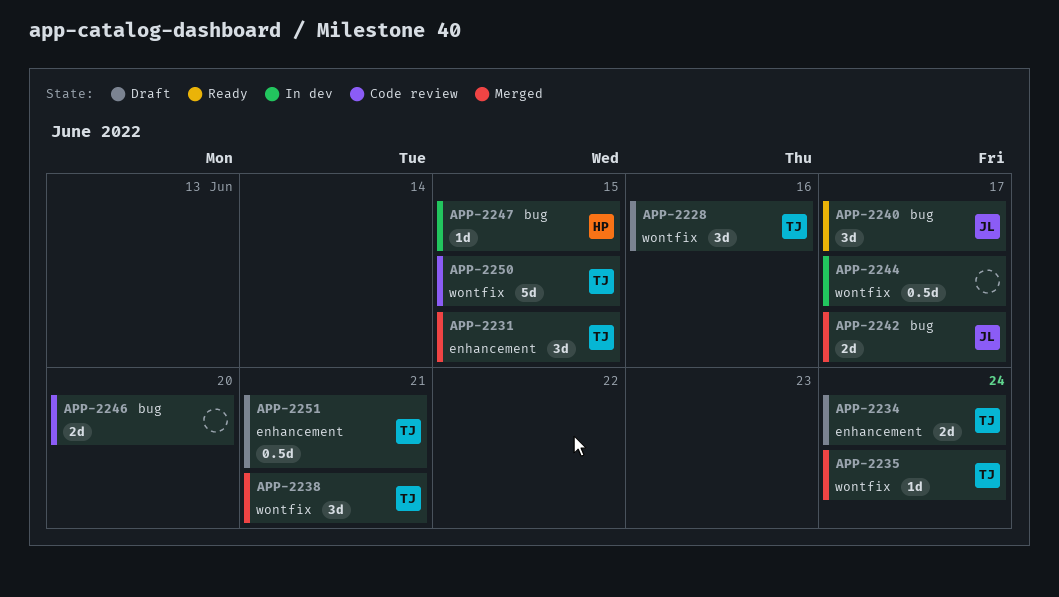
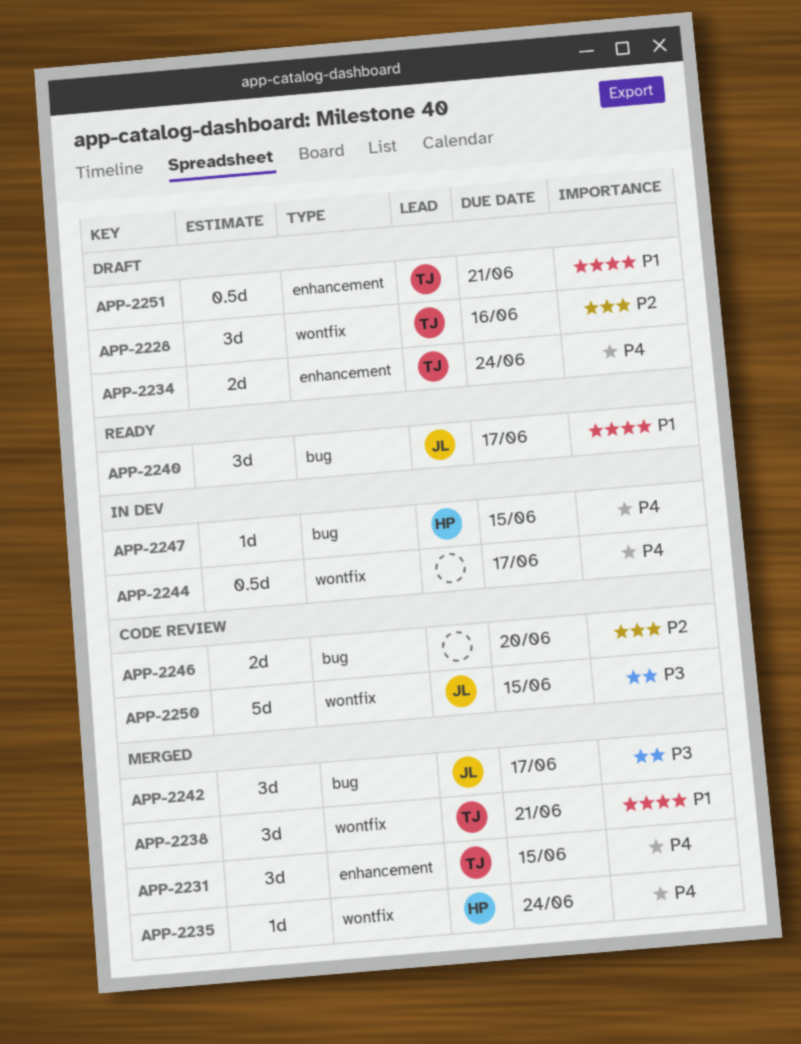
APP-2235, owner: TJ -> HP
APP-2242, estimate: 2d -> 3d
APP-2250, owner: TJ -> JL

